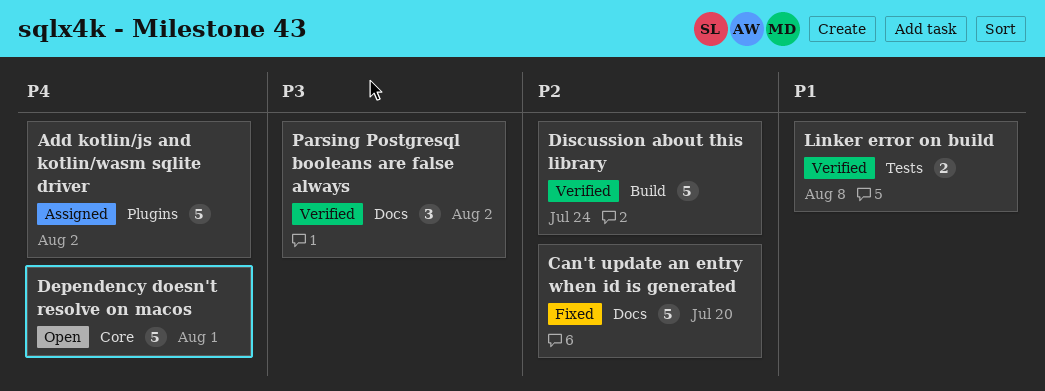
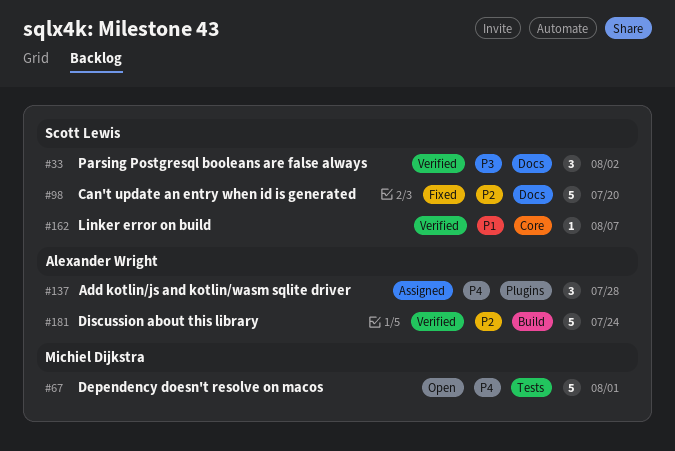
Add kotlin/js and kotlin/wasm sqlite driver, estimate: 5 -> 3
Add kotlin/js and kotlin/wasm sqlite driver, due: Aug 2 -> Jul 28
Dependency doesn't resolve on macos, label: Core -> Tests
Linker error on build, label: Tests -> Core
Linker error on build, estimate: 2 -> 1
Linker error on build, due: Aug 8 -> Aug 7

